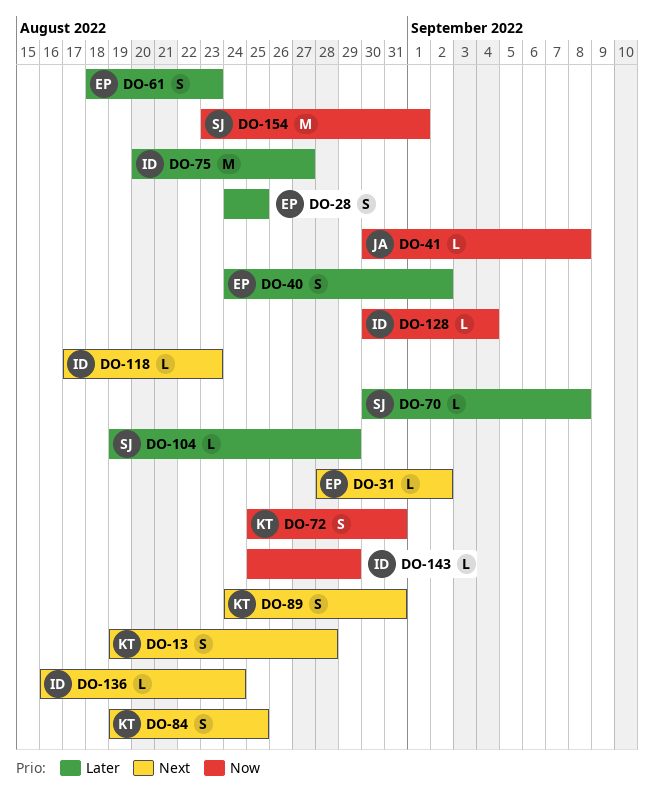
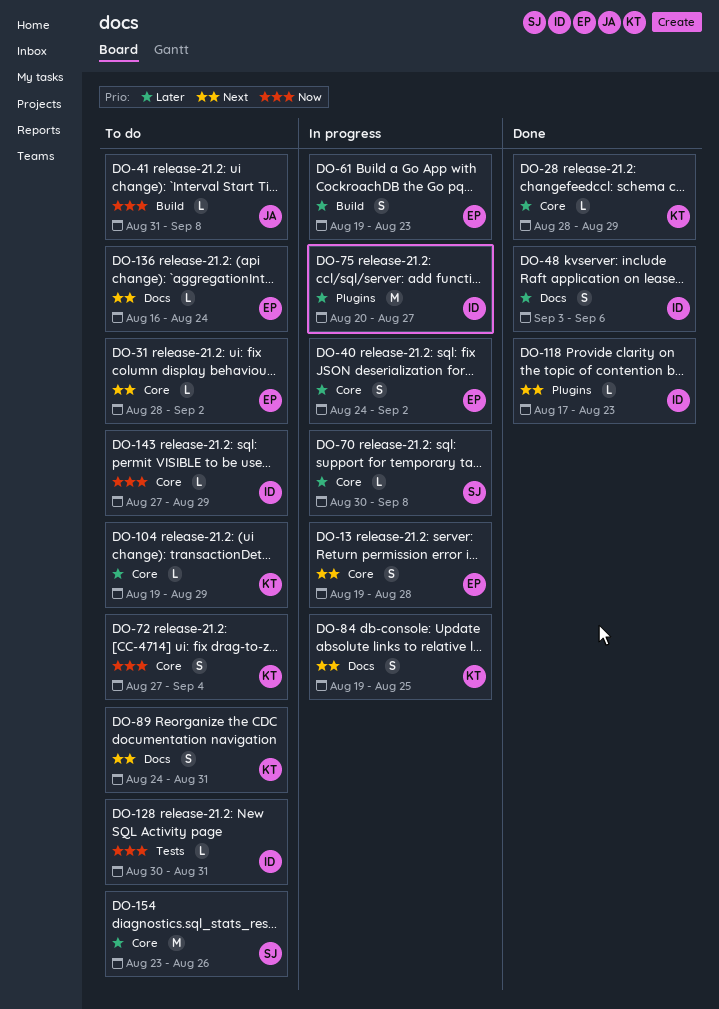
DO-13, owner: KT -> EP
DO-28, owner: EP -> KT
DO-28, estimate: S -> L
DO-28, start: Aug 24 -> Aug 28
DO-28, due: Aug 25 -> Aug 29
DO-41, start: Aug 30 -> Aug 31
DO-48: none -> present
DO-61, start: Aug 18 -> Aug 19
DO-72, start: Aug 25 -> Aug 27
DO-72, due: Aug 31 -> Sep 4
DO-104, owner: SJ -> KT
DO-128, due: Sep 4 -> Aug 31
DO-136, owner: ID -> EP
DO-143, start: Aug 25 -> Aug 27
DO-154, priority: Now -> Later
DO-154, due: Sep 1 -> Aug 26

